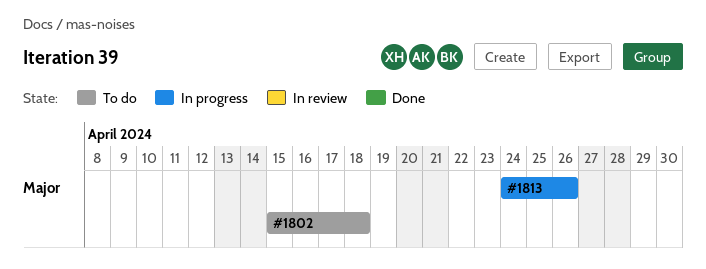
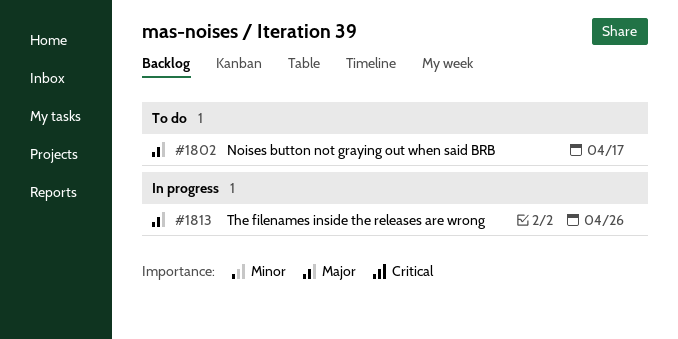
#1802, due: Apr 18 -> Apr 17

